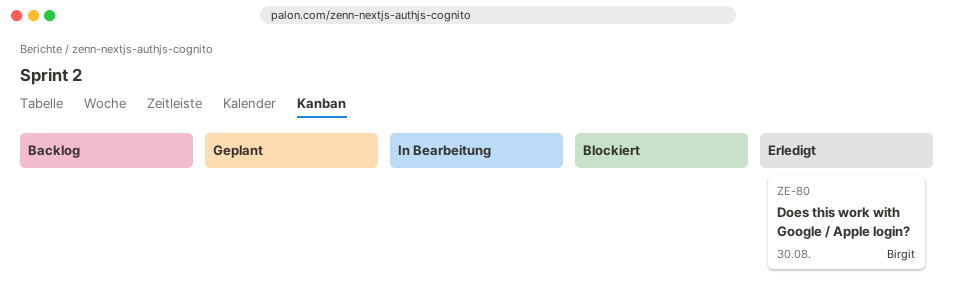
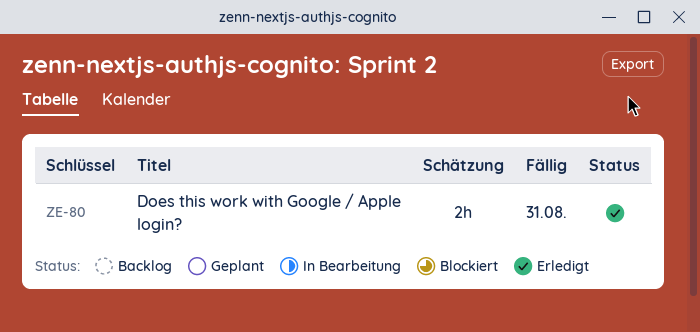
ZE-80, due: Aug 30 -> Aug 31

